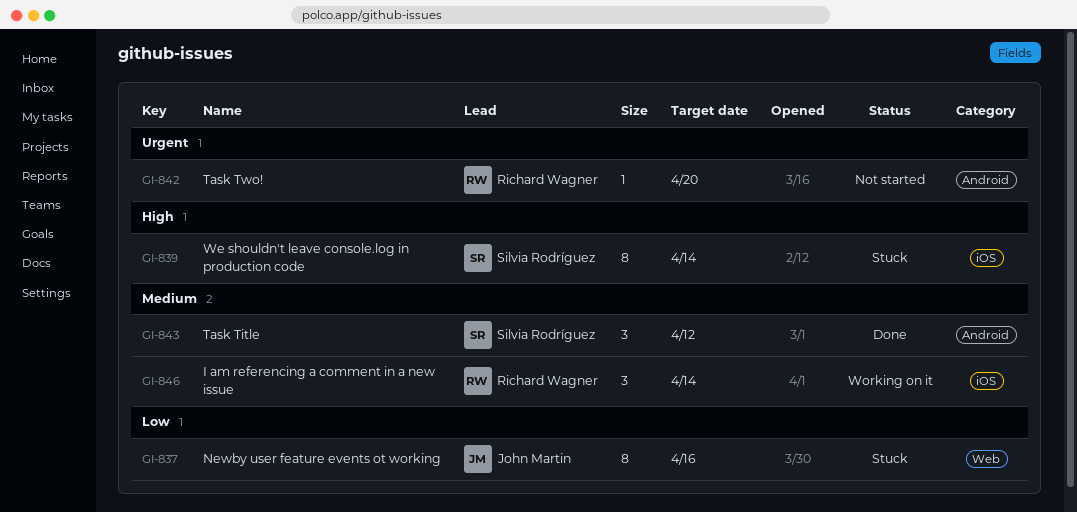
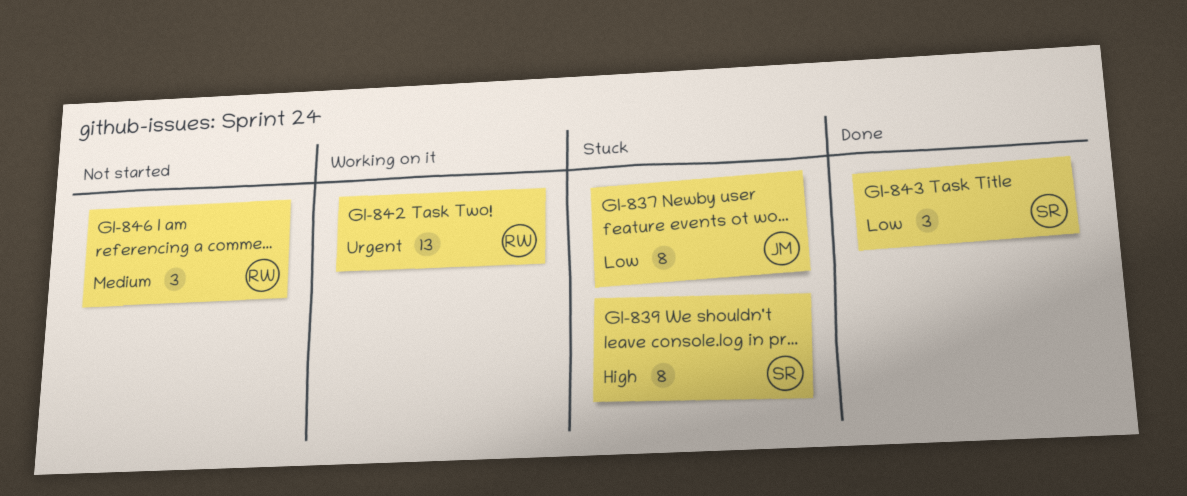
GI-842, status: Not started -> Working on it
GI-842, estimate: 1 -> 13
GI-843, priority: Medium -> Low
GI-846, status: Working on it -> Not started

